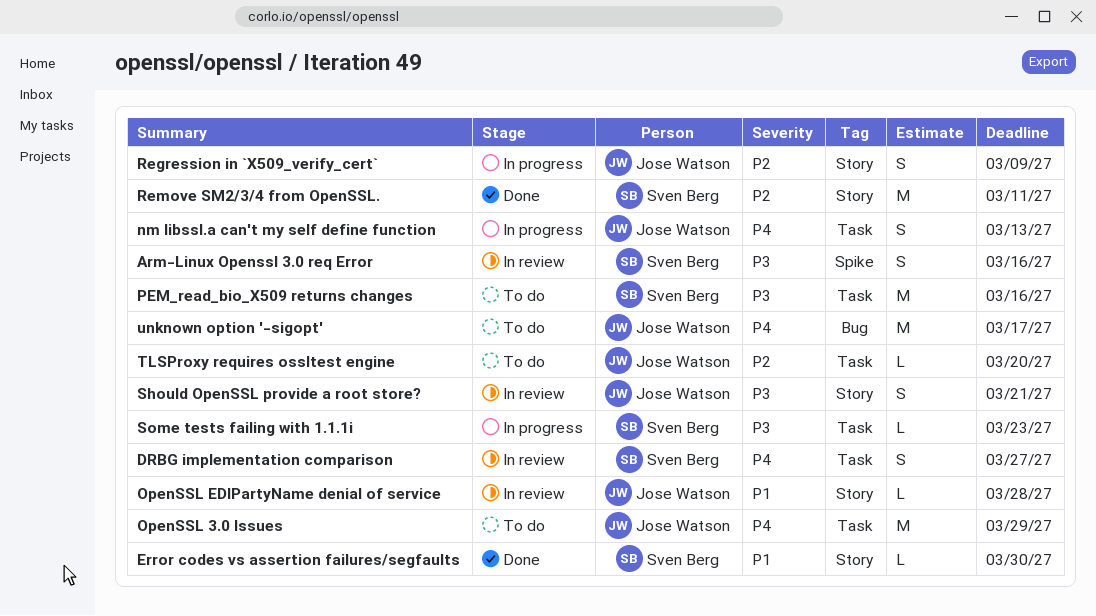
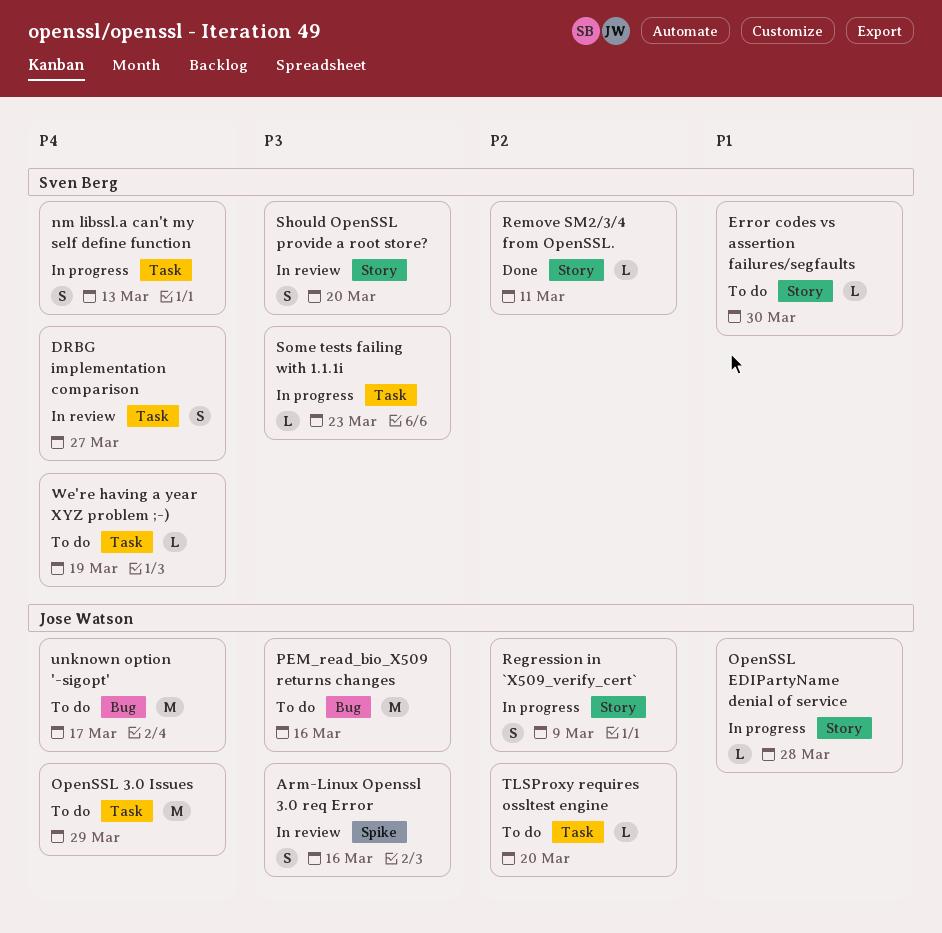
Arm-Linux Openssl 3.0 req Error, owner: Sven Berg -> Jose Watson
Error codes vs assertion failures/segfaults, status: Done -> To do
nm libssl.a can't my self define function, owner: Jose Watson -> Sven Berg
OpenSSL EDIPartyName denial of service, status: In review -> In progress
PEM_read_bio_X509 returns changes, owner: Sven Berg -> Jose Watson
PEM_read_bio_X509 returns changes, label: Task -> Bug
Remove SM2/3/4 from OpenSSL., estimate: M -> L
Should OpenSSL provide a root store?, owner: Jose Watson -> Sven Berg
Should OpenSSL provide a root store?, due: Mar 21 -> Mar 20
We're having a year XYZ problem ;-): none -> present

